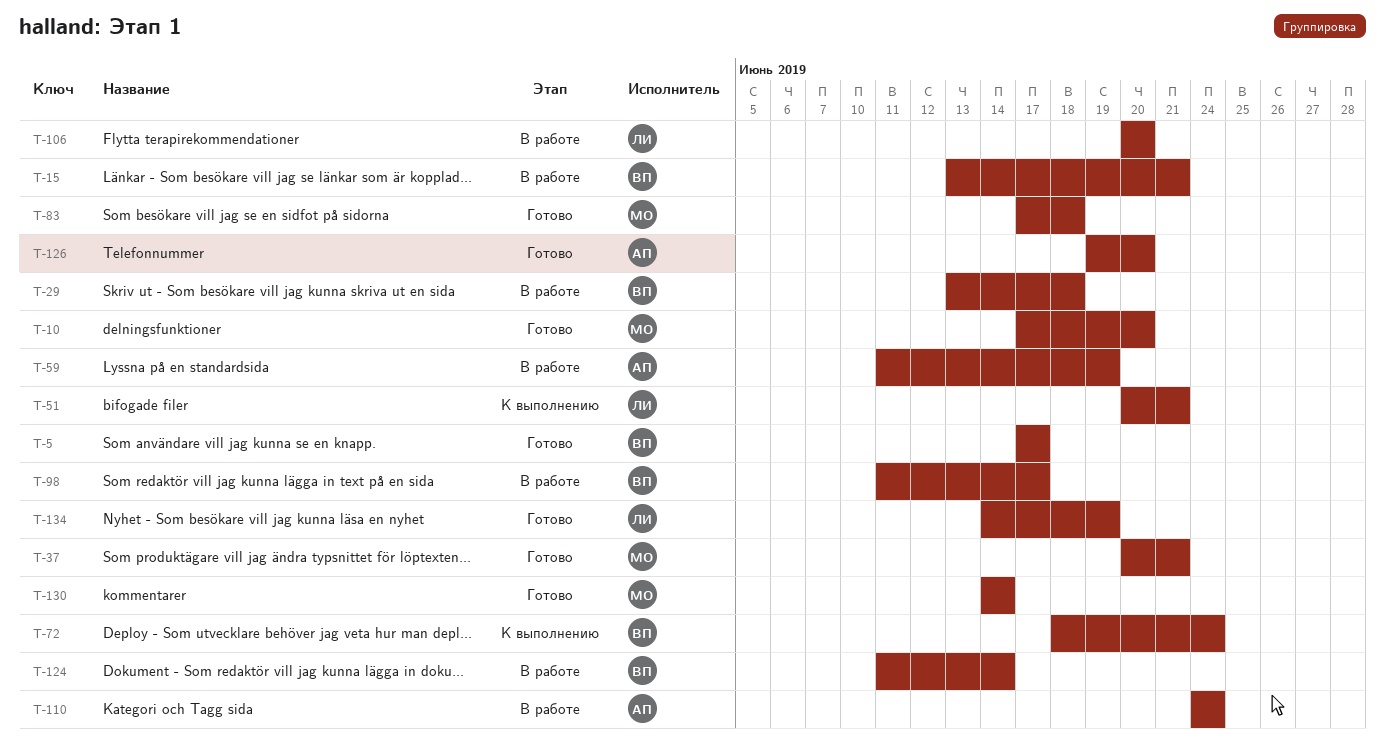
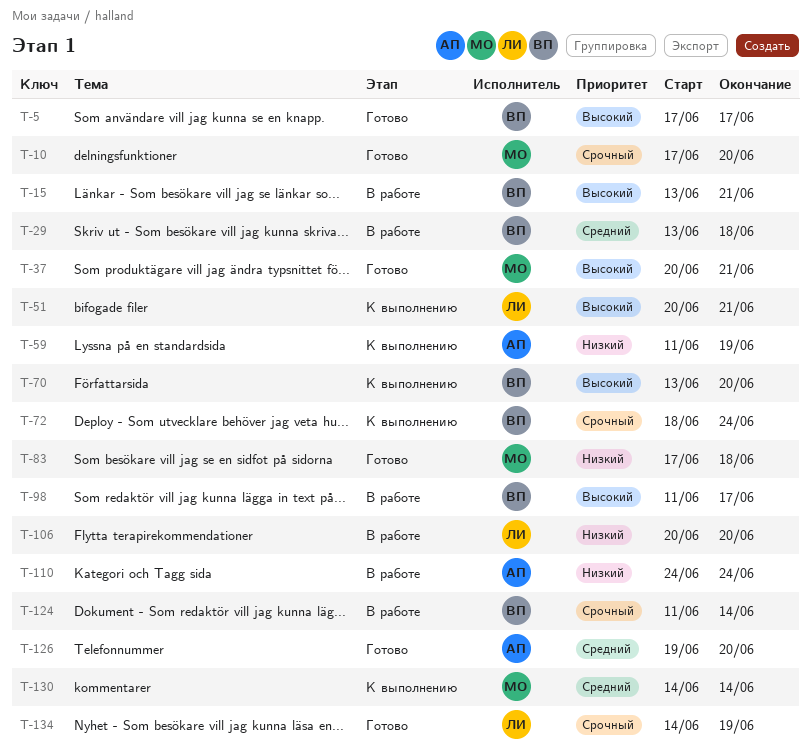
T-59, status: В работе -> К выполнению
T-70: none -> present
T-130, status: Готово -> К выполнению

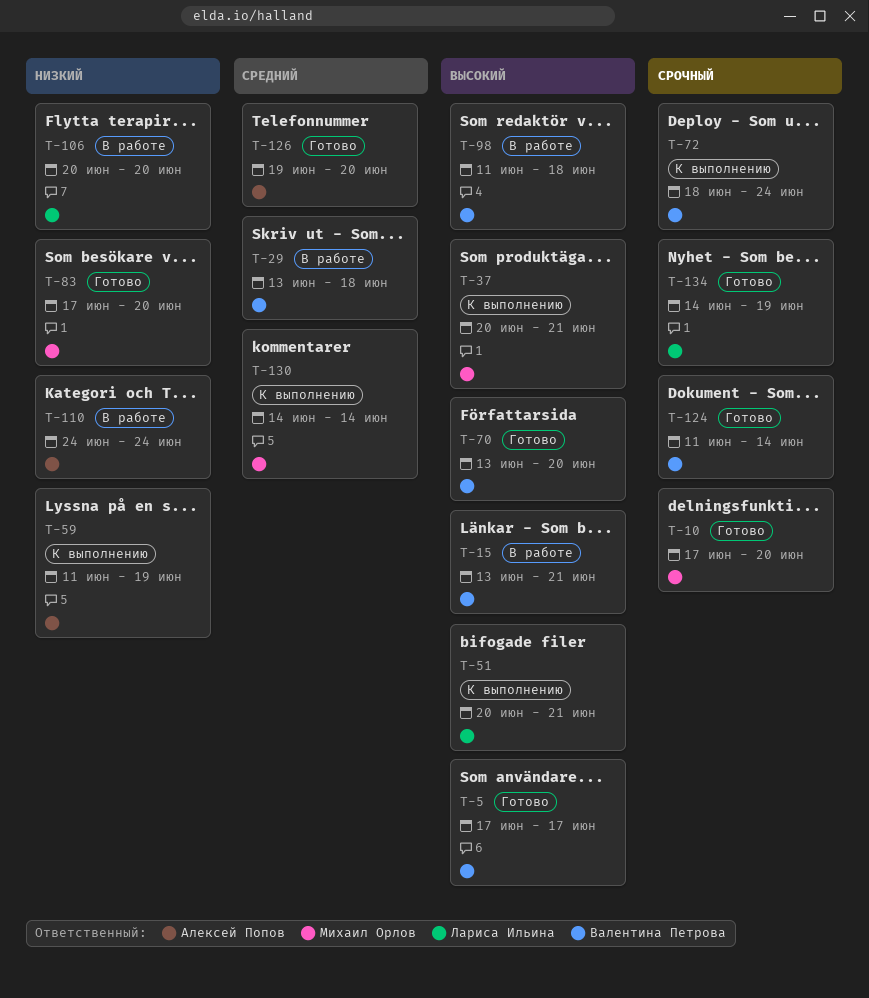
T-37, status: Готово -> К выполнению
T-70, status: К выполнению -> Готово
T-83, due: Jun 18 -> Jun 20
T-98, due: Jun 17 -> Jun 18
T-124, status: В работе -> Готово

